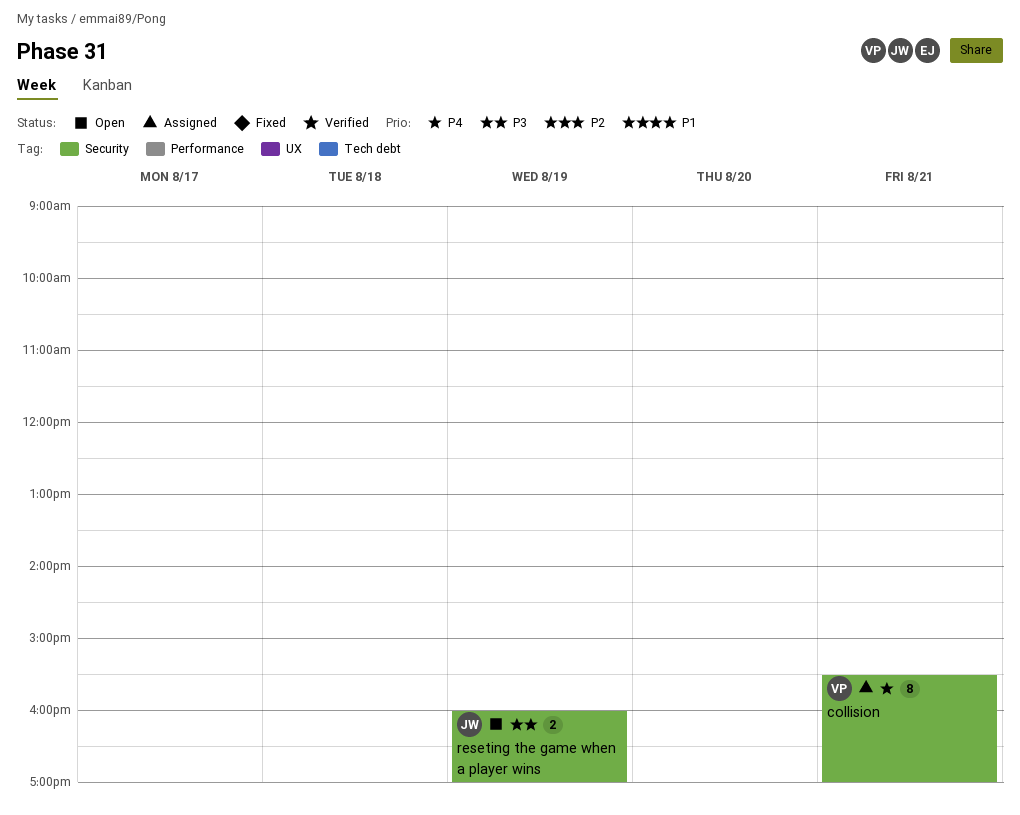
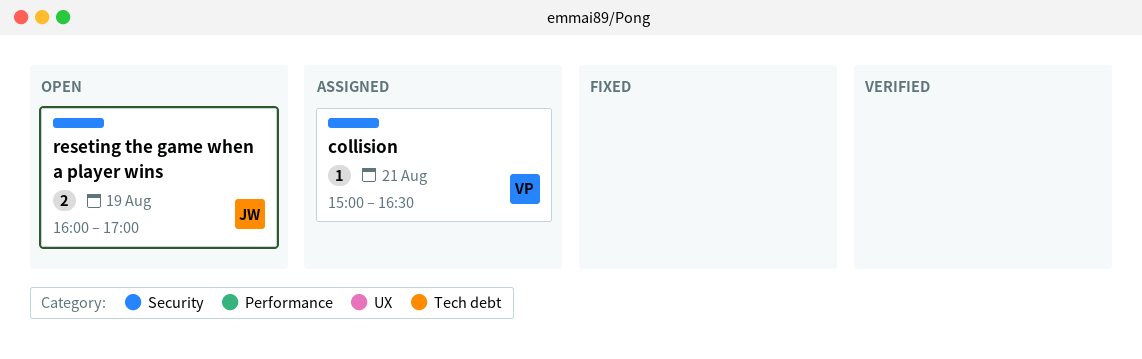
collision, estimate: 8 -> 1
collision, begins: 15:30 -> 15:00
collision, ends: 17:00 -> 16:30

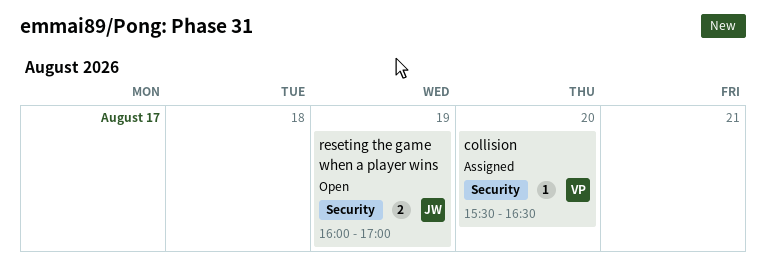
collision, day: Aug 21 -> Aug 20
collision, begins: 15:00 -> 15:30

